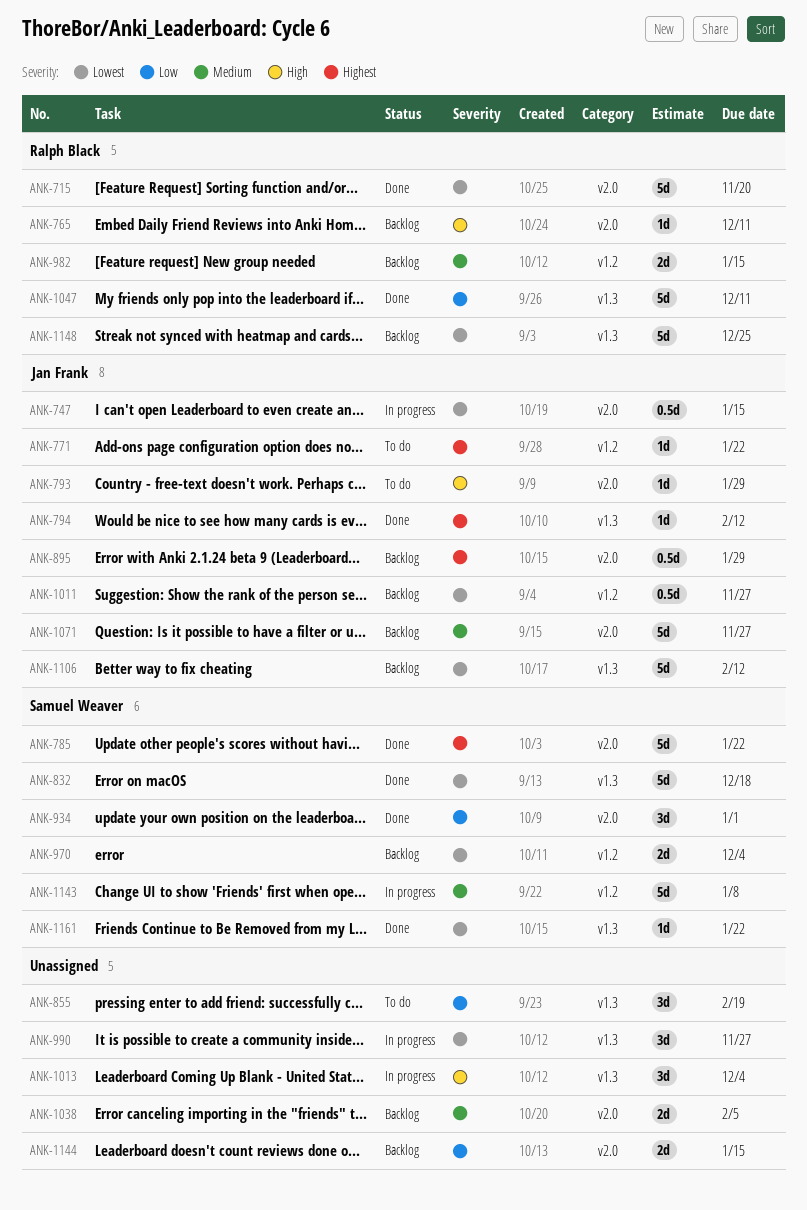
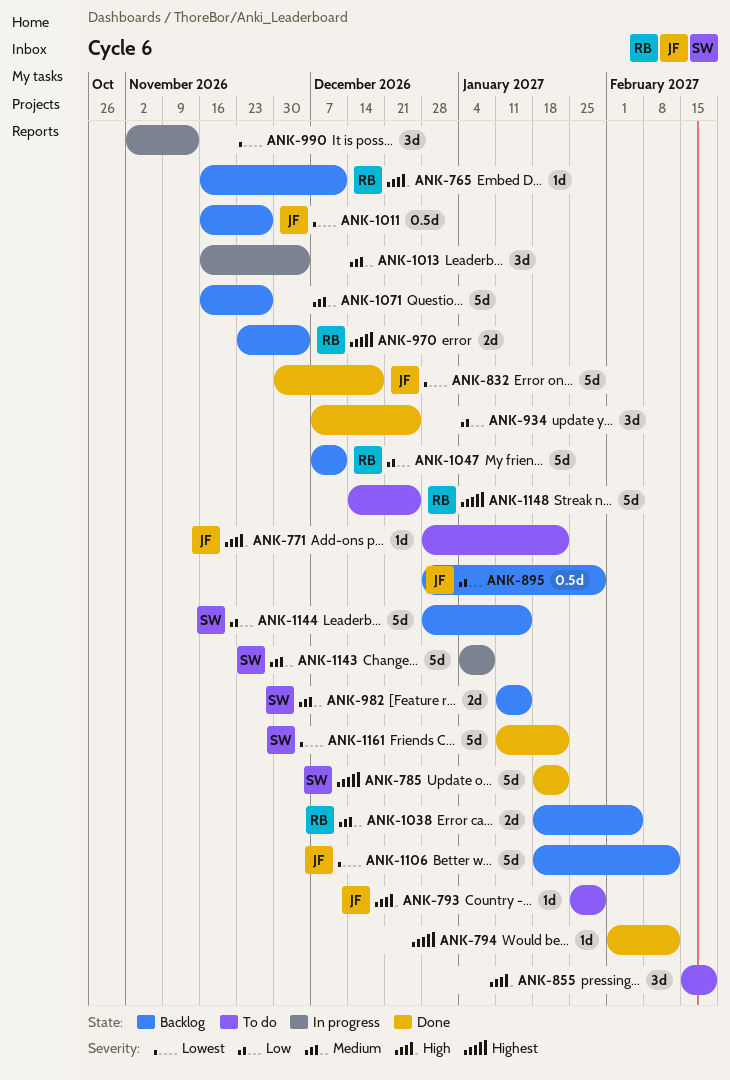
ANK-715: present -> none
ANK-747: present -> none
ANK-771, priority: Highest -> High
ANK-794, owner: Jan Frank -> none
ANK-832, owner: Samuel Weaver -> Jan Frank
ANK-855, priority: Low -> High
ANK-895, priority: Highest -> Low
ANK-934, owner: Samuel Weaver -> none
ANK-934, due: Jan 1 -> Dec 25
ANK-970, owner: Samuel Weaver -> Ralph Black
ANK-970, priority: Lowest -> Highest
ANK-982, owner: Ralph Black -> Samuel Weaver
ANK-990, due: Nov 27 -> Nov 13
ANK-1013, priority: High -> Medium
ANK-1038, owner: none -> Ralph Black
ANK-1047, status: Done -> Backlog
ANK-1071, owner: Jan Frank -> none
ANK-1144, owner: none -> Samuel Weaver
ANK-1144, estimate: 2d -> 5d
ANK-1148, status: Backlog -> To do
ANK-1148, priority: Lowest -> Highest
ANK-1161, estimate: 1d -> 5d

